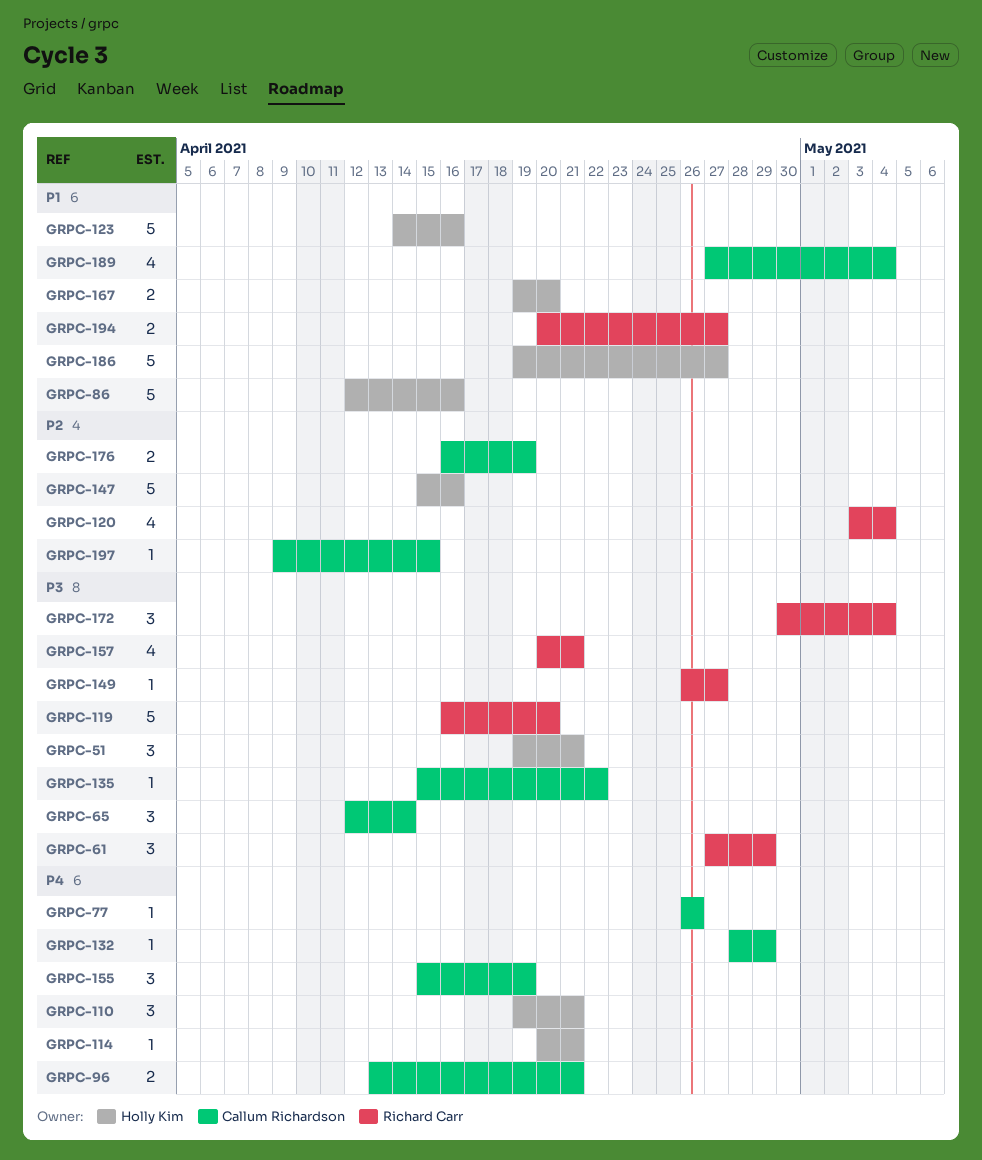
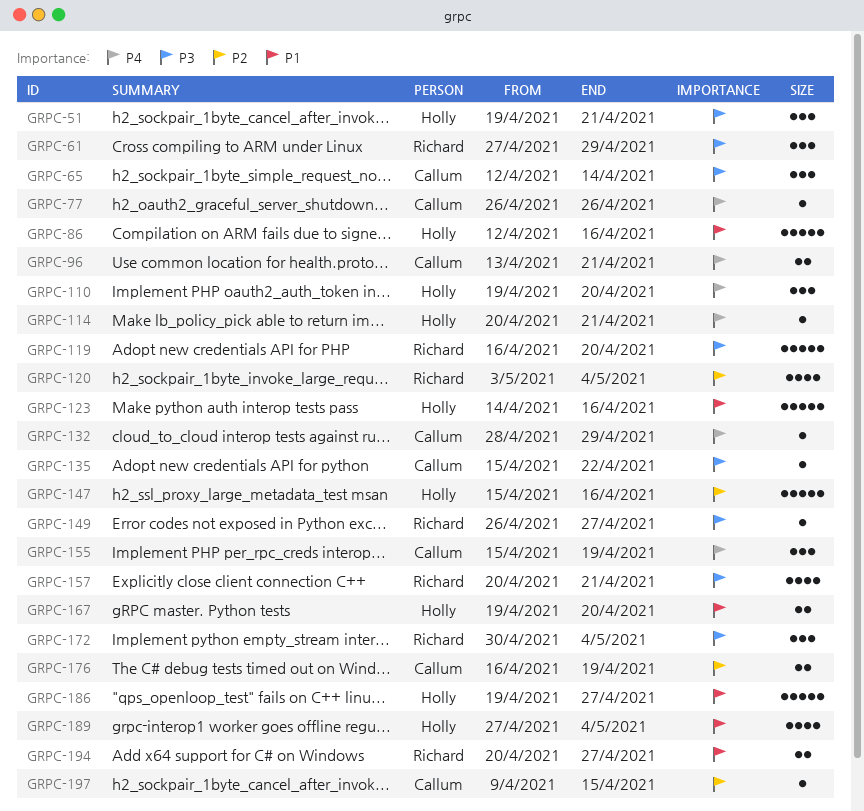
GRPC-110, due: Apr 21 -> Apr 20
GRPC-189, owner: Callum Richardson -> Holly Kim

